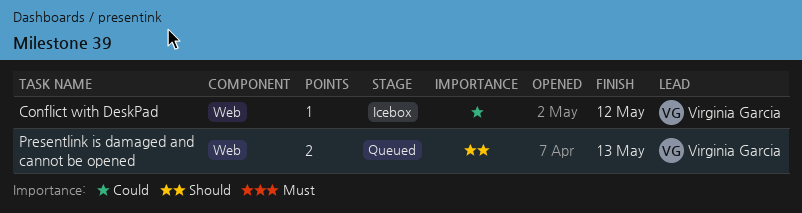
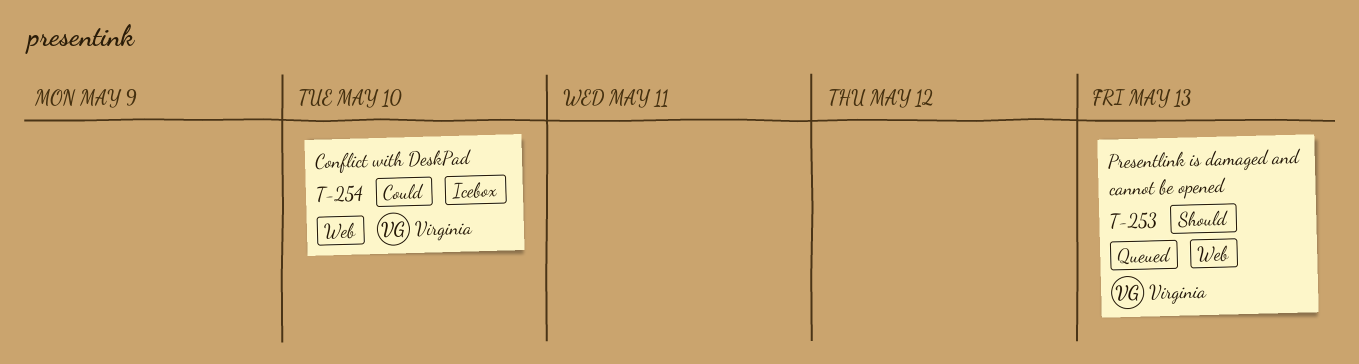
Conflict with DeskPad, due: May 12 -> May 10

